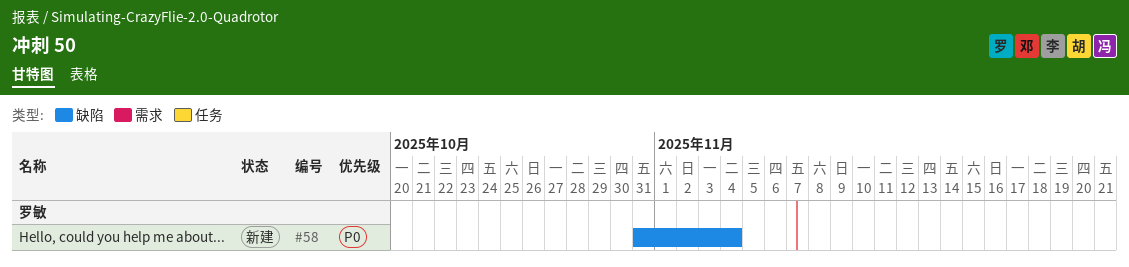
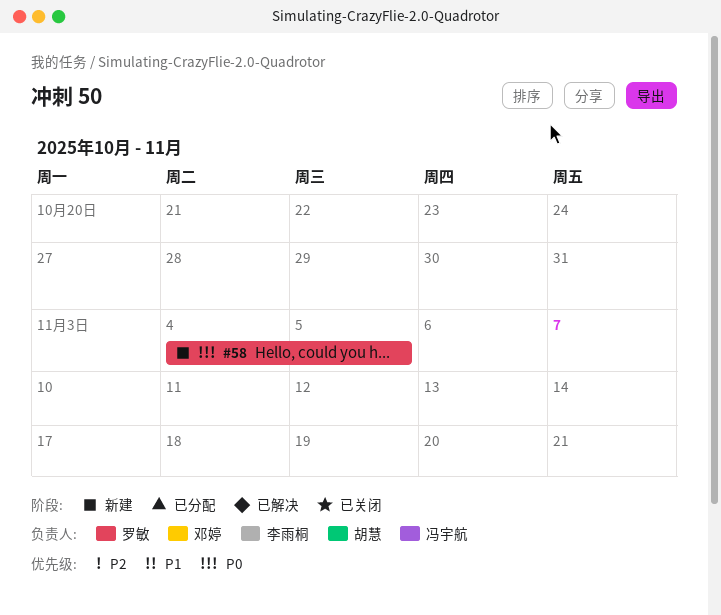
#58, start: Oct 31 -> Nov 4
#58, due: Nov 4 -> Nov 5

